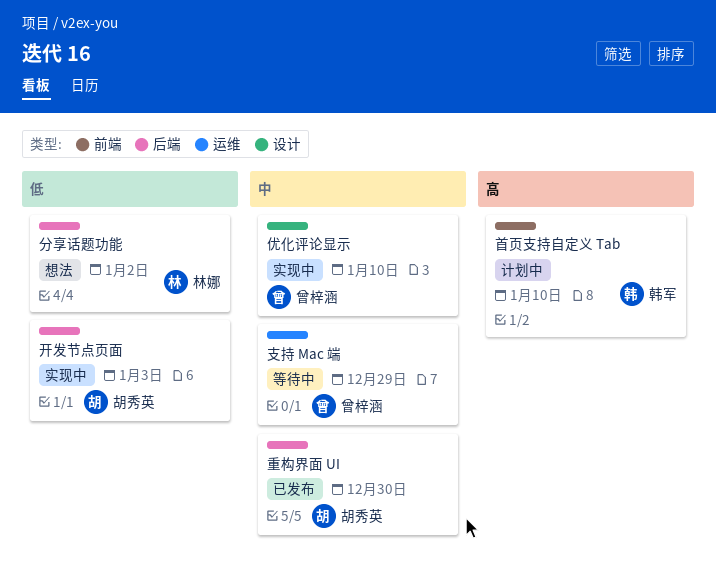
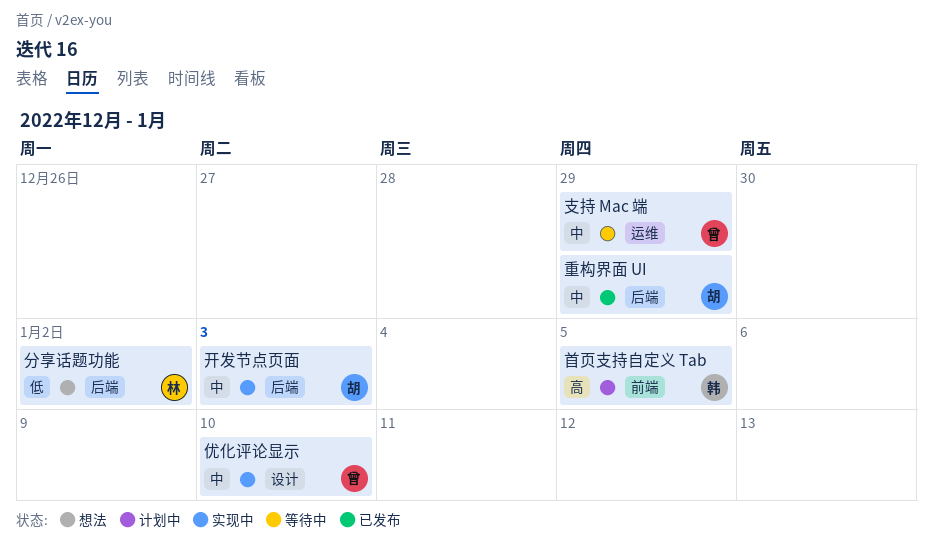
开发节点页面, priority: 低 -> 中
重构界面 UI, due: Dec 30 -> Dec 29
首页支持自定义 Tab, due: Jan 10 -> Jan 5

